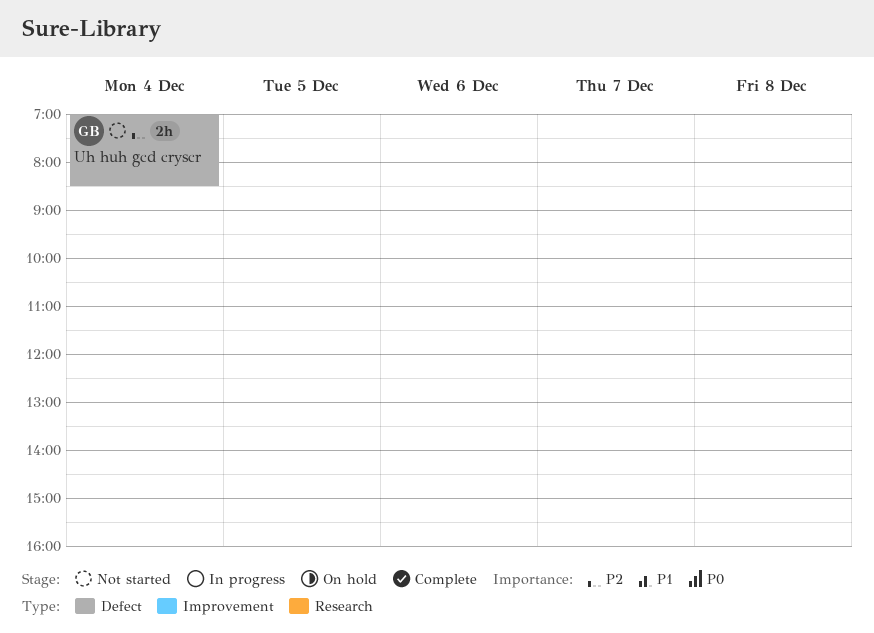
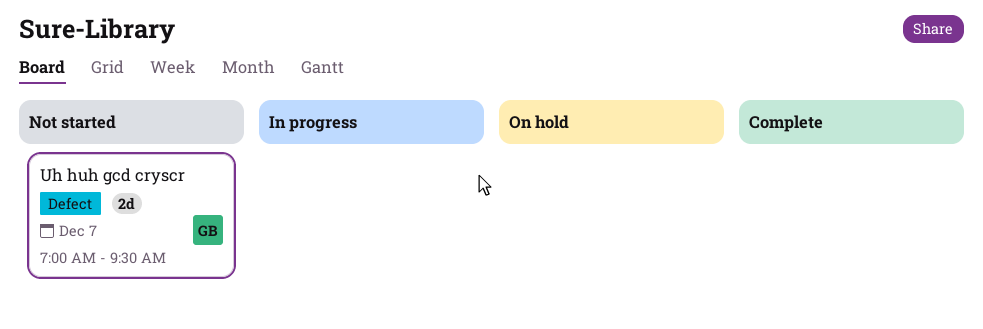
Uh huh gcd cryscr, estimate: 2h -> 2d
Uh huh gcd cryscr, day: Dec 4 -> Dec 7
Uh huh gcd cryscr, ends: 08:30 -> 09:30

